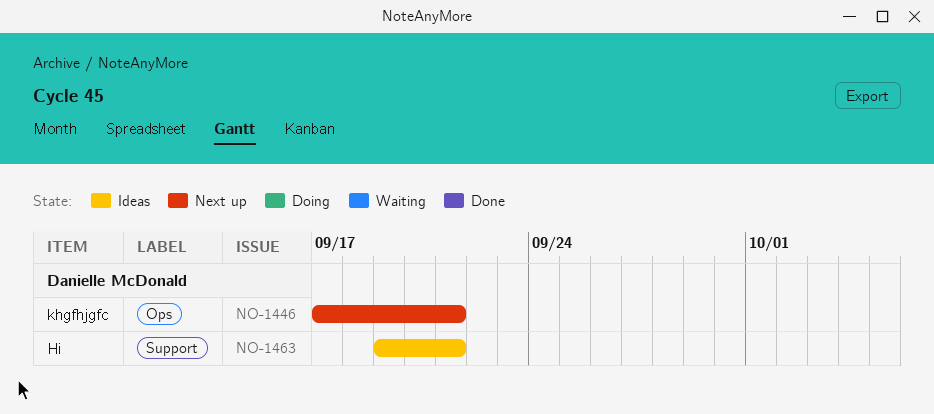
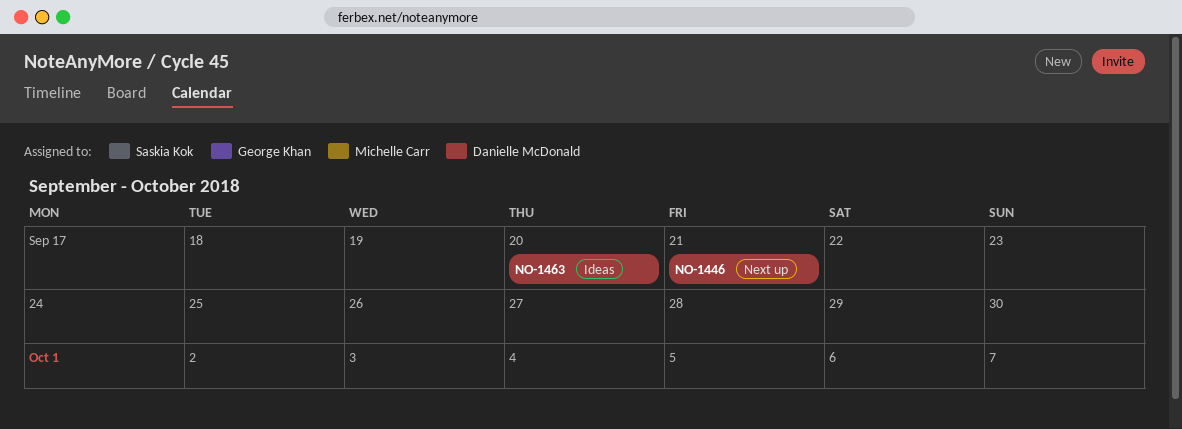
NO-1463, due: Sep 21 -> Sep 20

